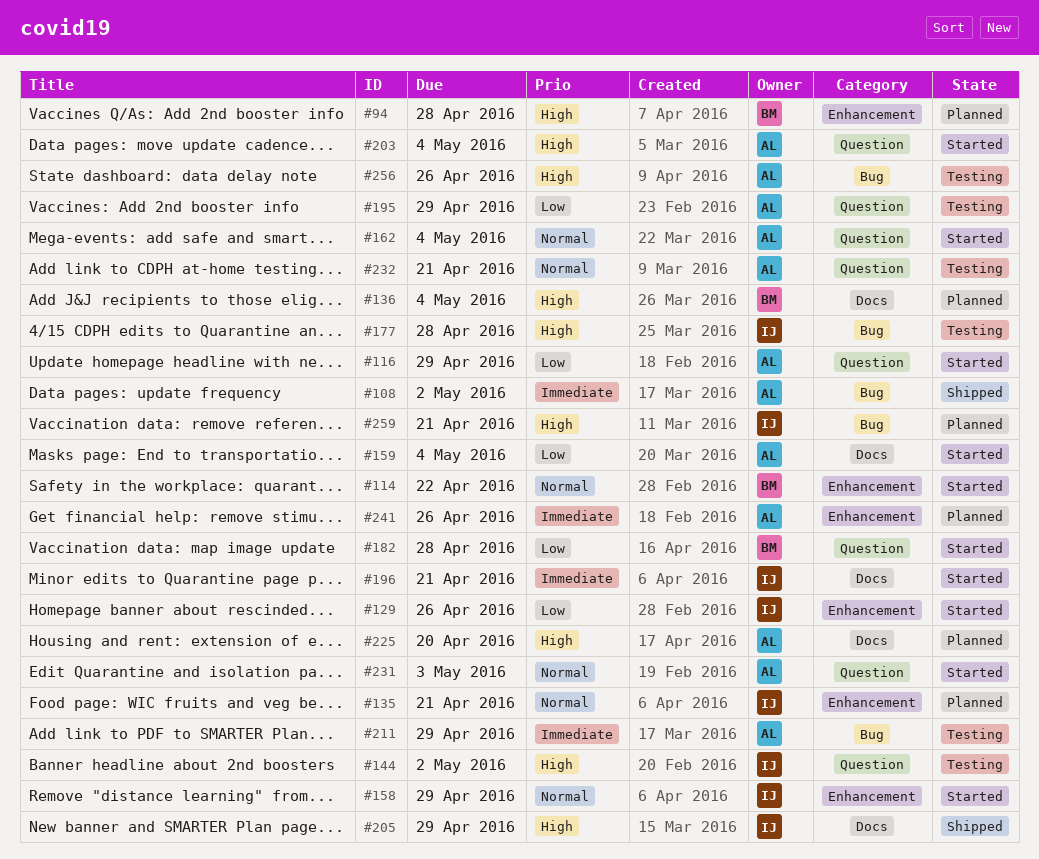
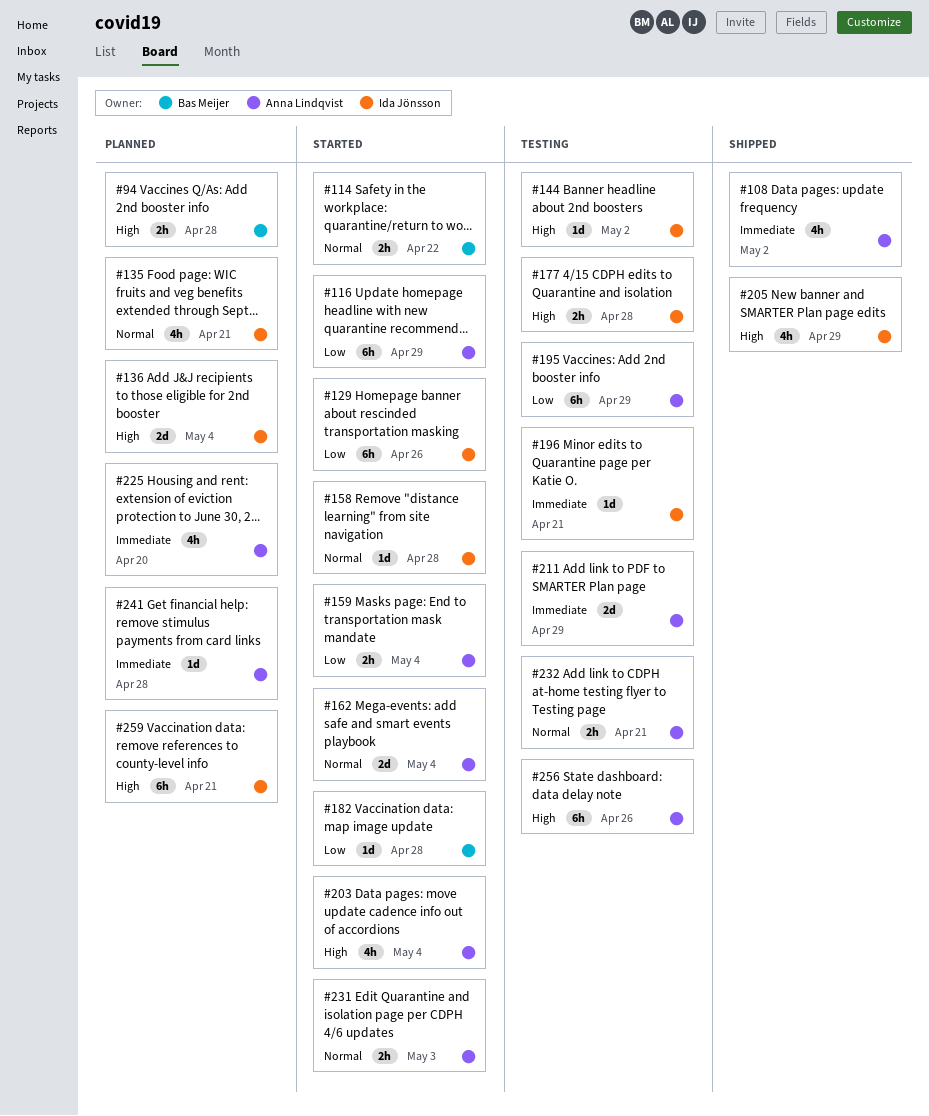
#136, owner: Bas Meijer -> Ida Jönsson
#158, due: Apr 29 -> Apr 28
#196, status: Started -> Testing
#225, priority: High -> Immediate
#241, due: Apr 26 -> Apr 28

